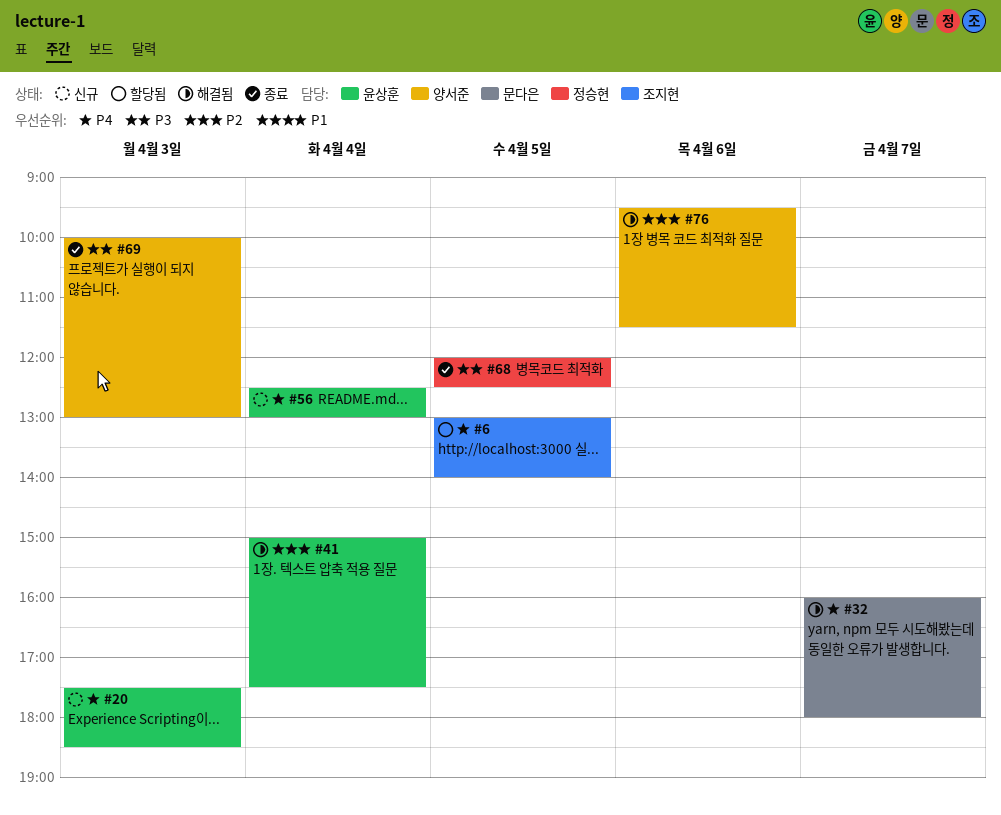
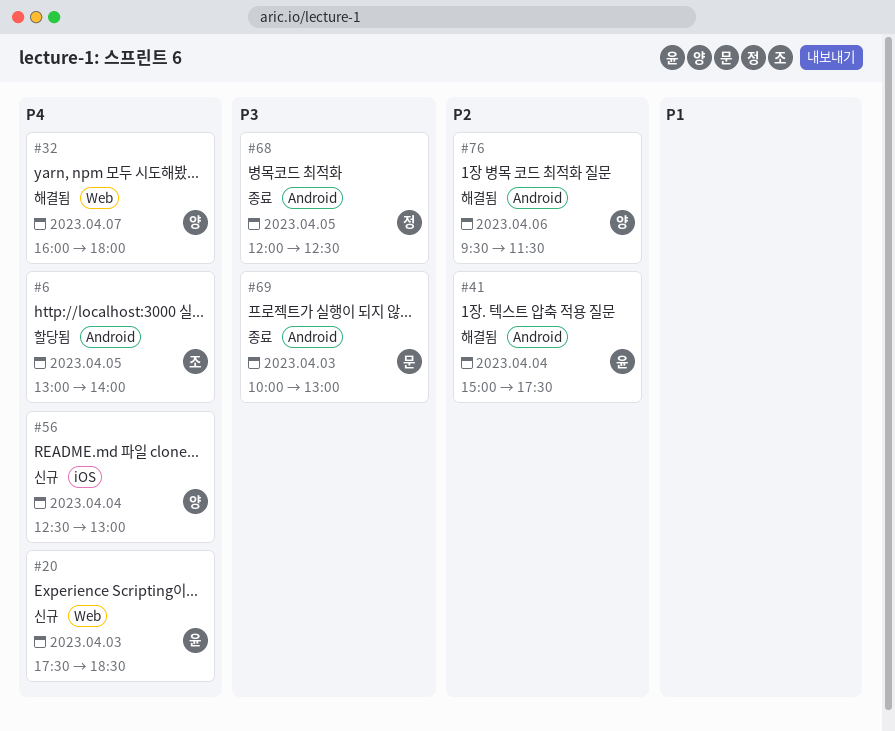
#32, owner: 문다은 -> 양서준
#56, owner: 윤상훈 -> 양서준
#69, owner: 양서준 -> 문다은

